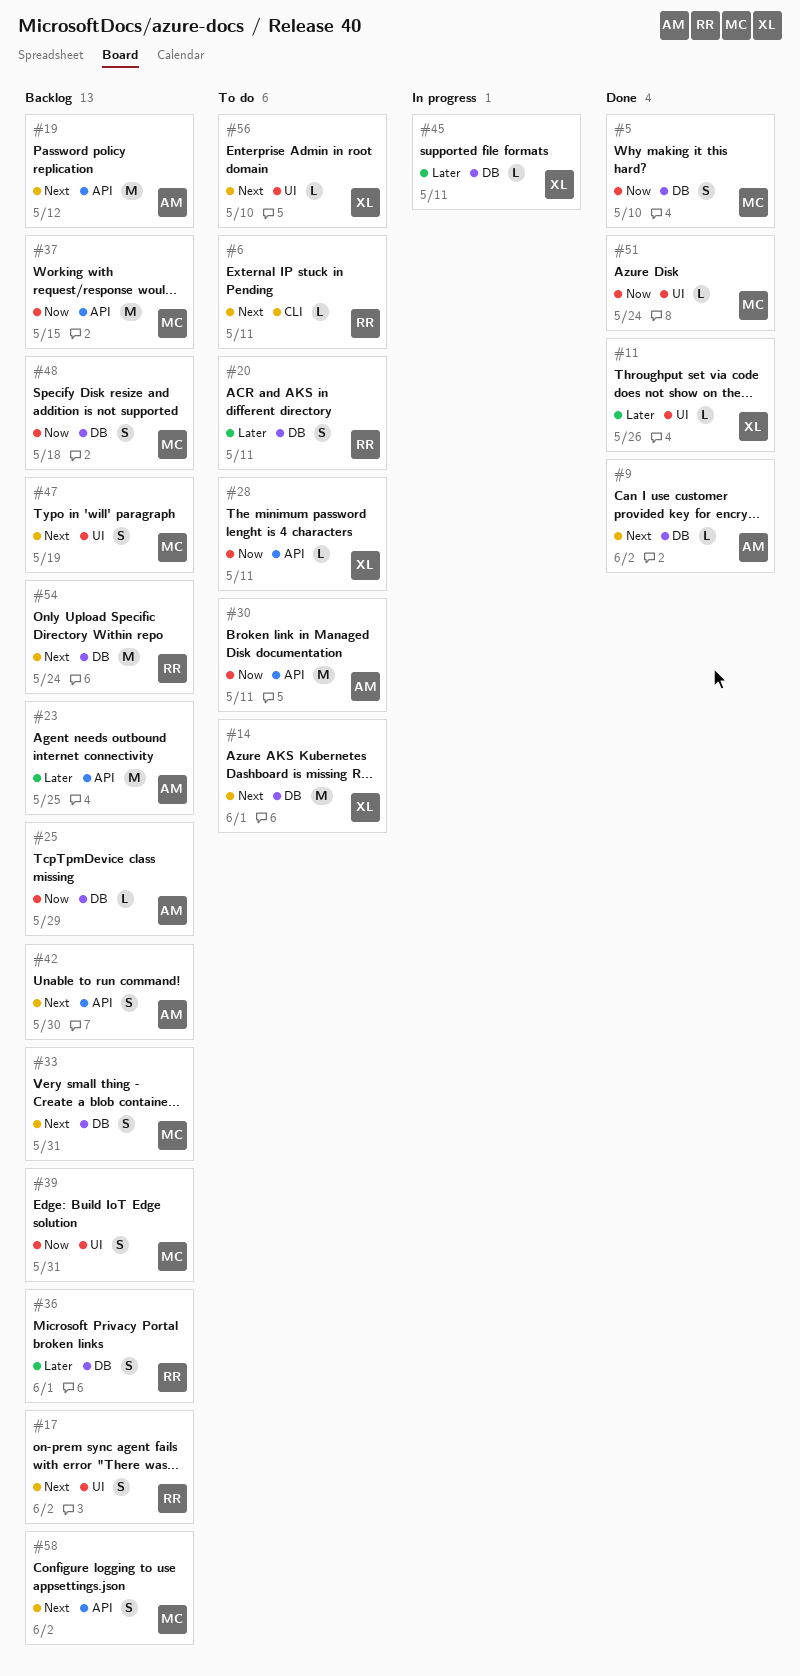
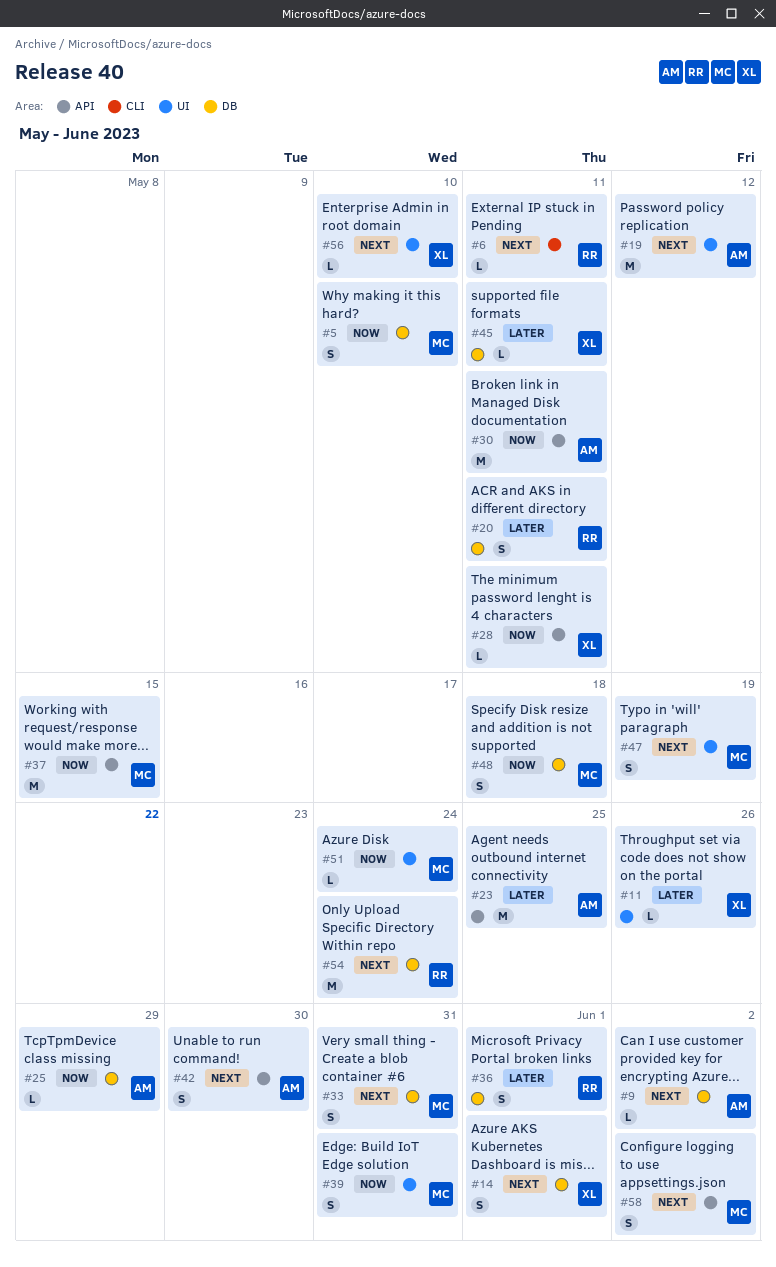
#14, estimate: M -> S
#17: present -> none
#19, label: API -> UI

